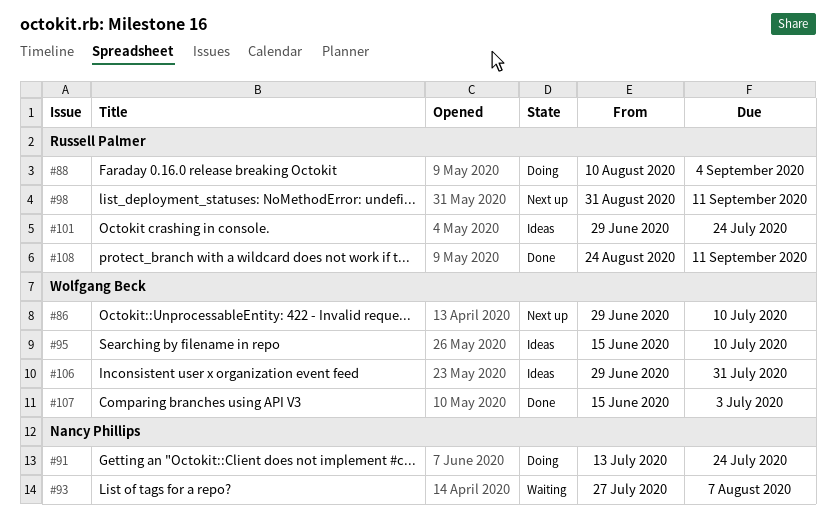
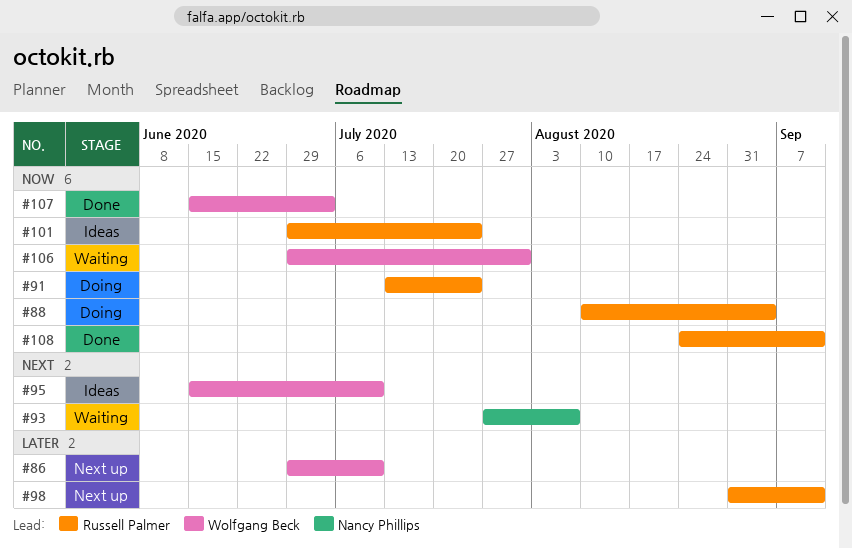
#91, owner: Nancy Phillips -> Russell Palmer
#106, status: Ideas -> Waiting

